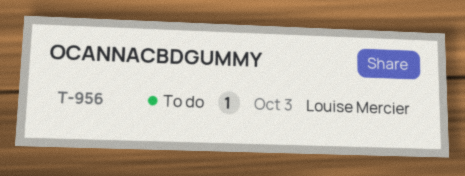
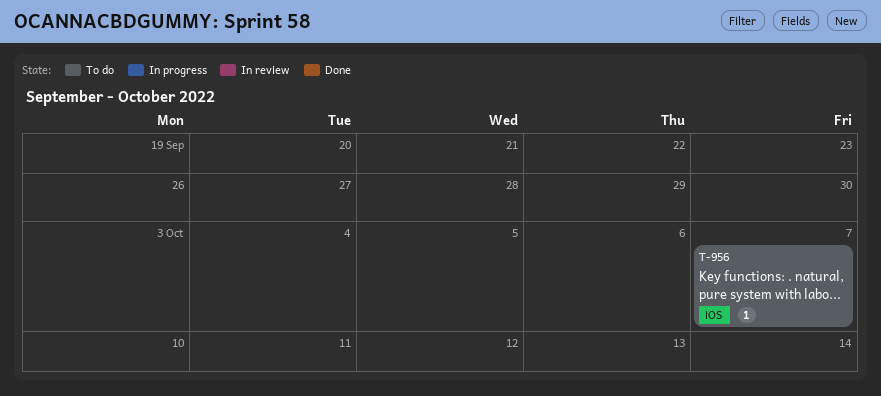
T-956, due: Oct 3 -> Oct 7

